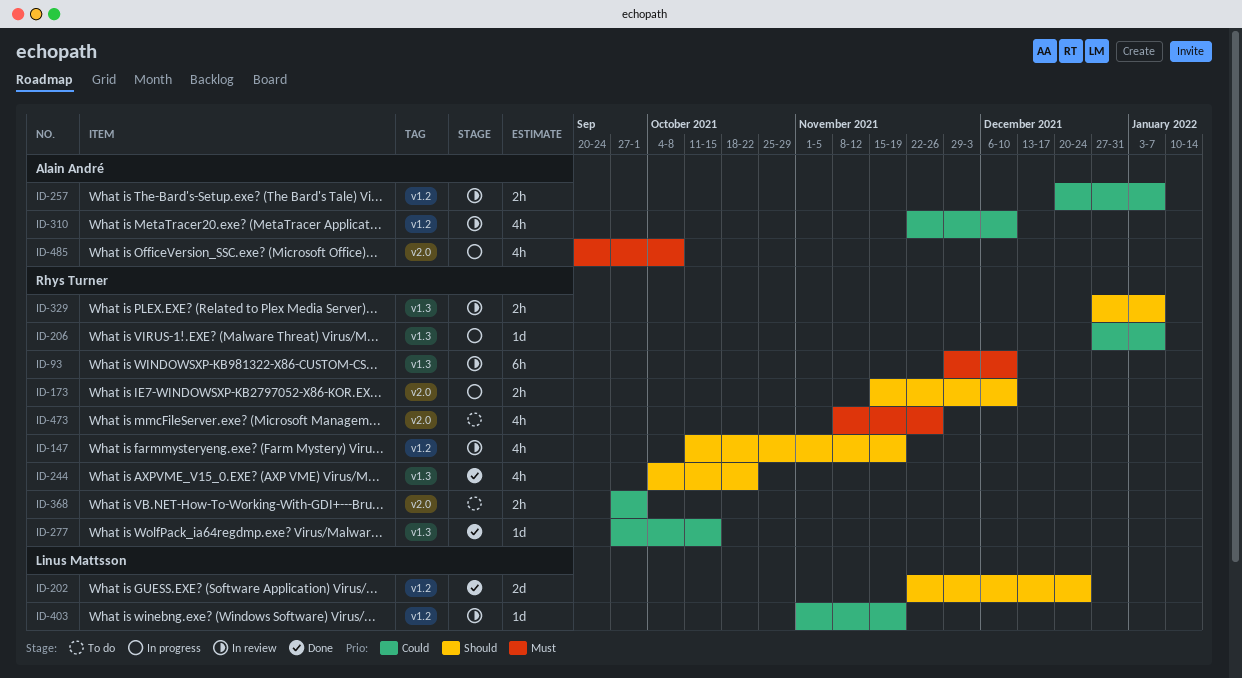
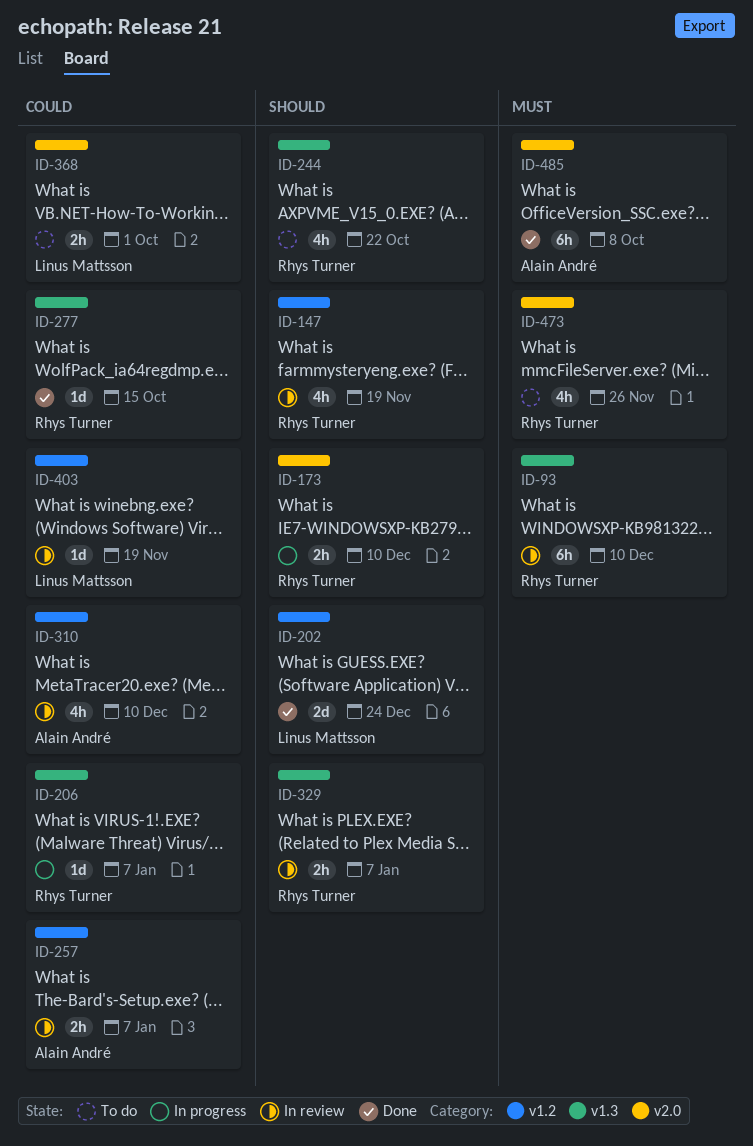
ID-244, status: Done -> To do
ID-368, owner: Rhys Turner -> Linus Mattsson
ID-485, status: In progress -> Done
ID-485, estimate: 4h -> 6h

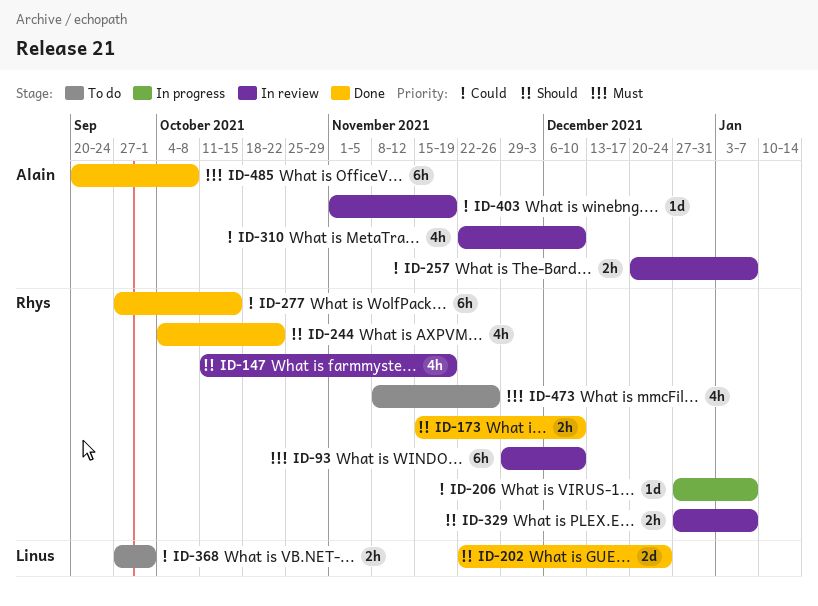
ID-173, status: In progress -> Done
ID-244, status: To do -> Done
ID-277, estimate: 1d -> 6h
ID-403, owner: Linus Mattsson -> Alain André

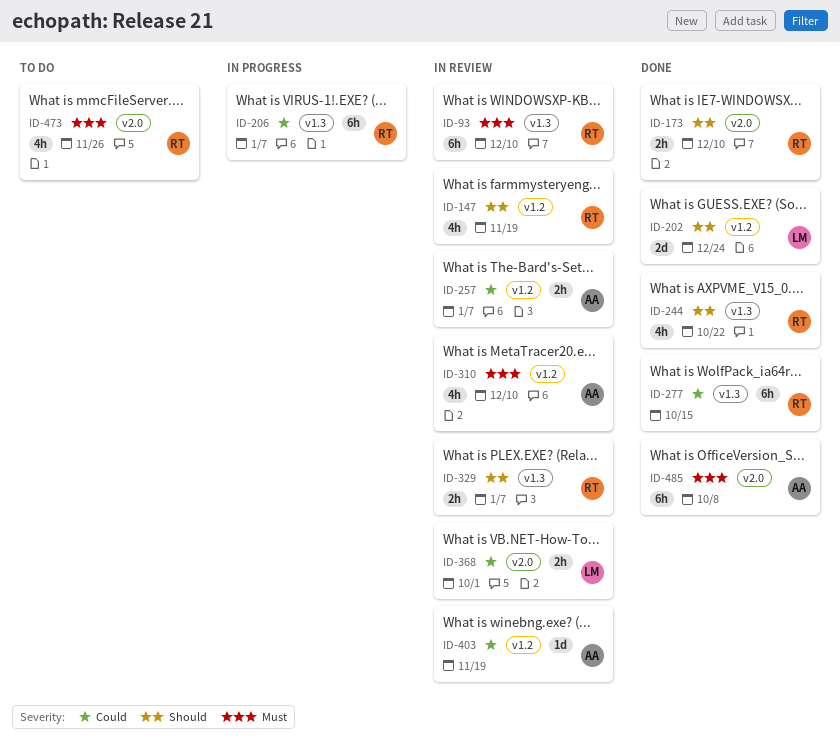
ID-206, estimate: 1d -> 6h
ID-310, priority: Could -> Must
ID-368, status: To do -> In review

